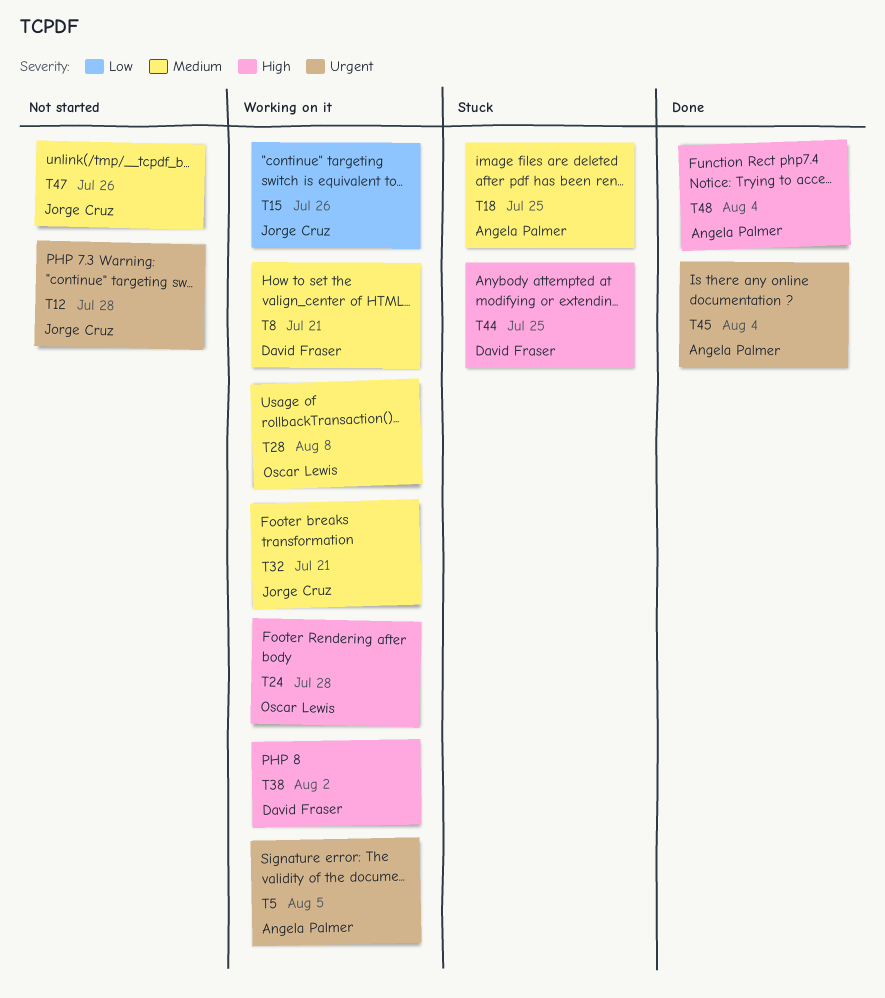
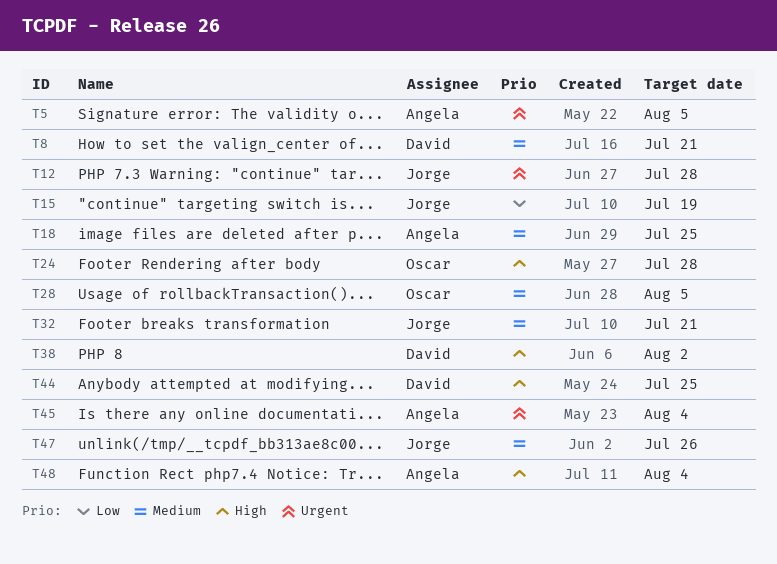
T15, due: Jul 26 -> Jul 19
T28, due: Aug 8 -> Aug 5

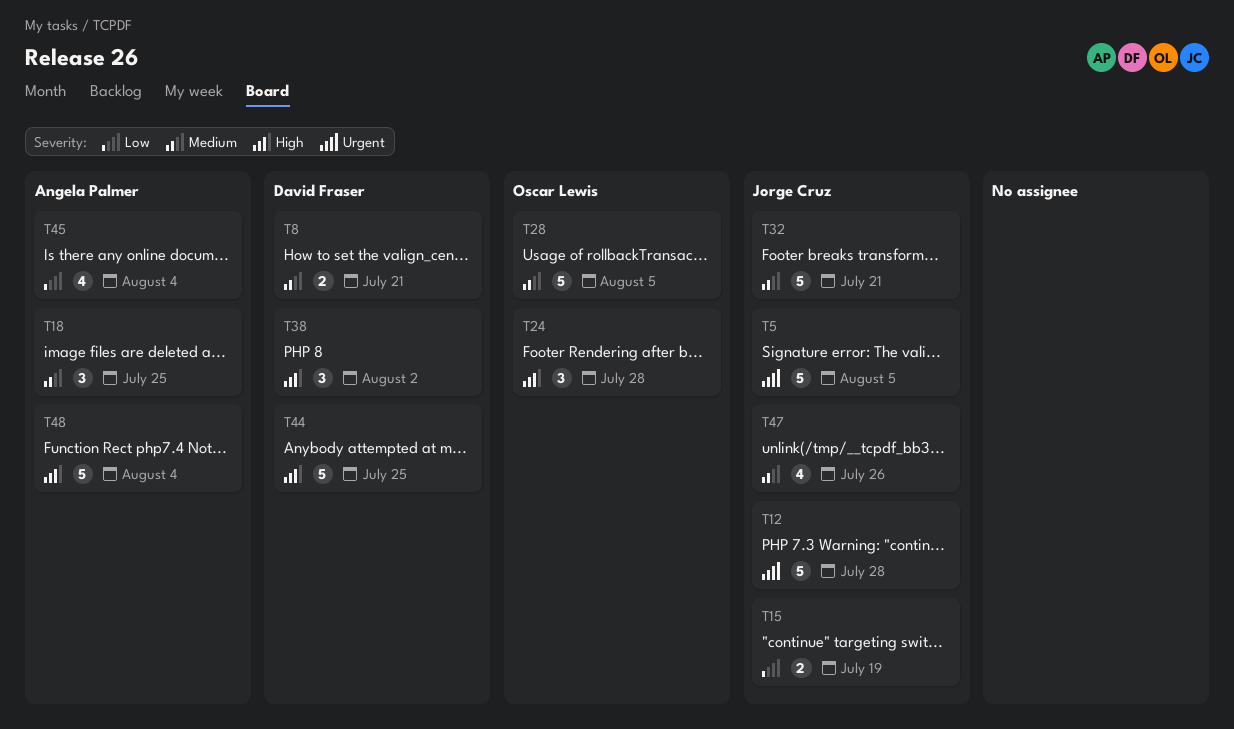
T5, owner: Angela Palmer -> Jorge Cruz
T45, priority: Urgent -> Low

